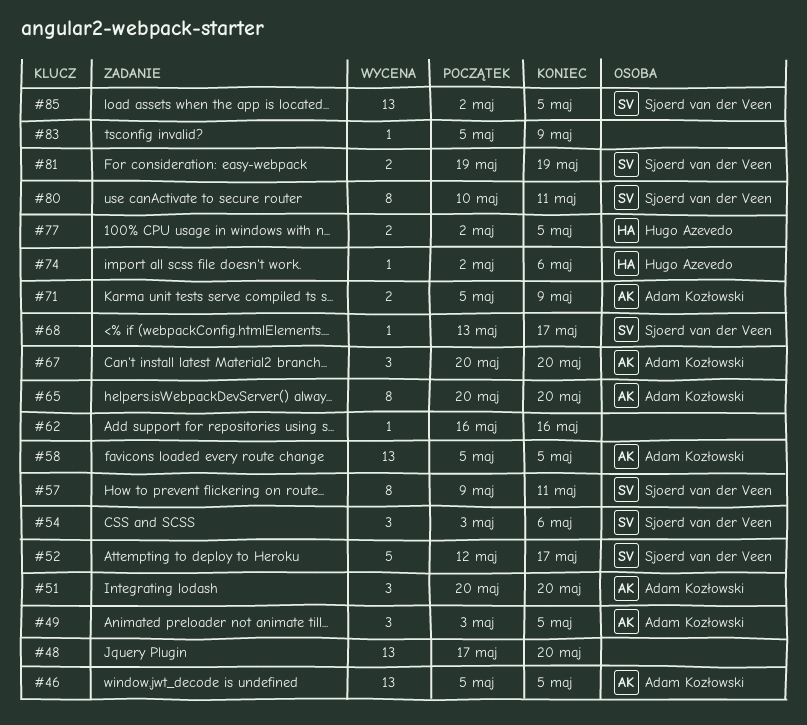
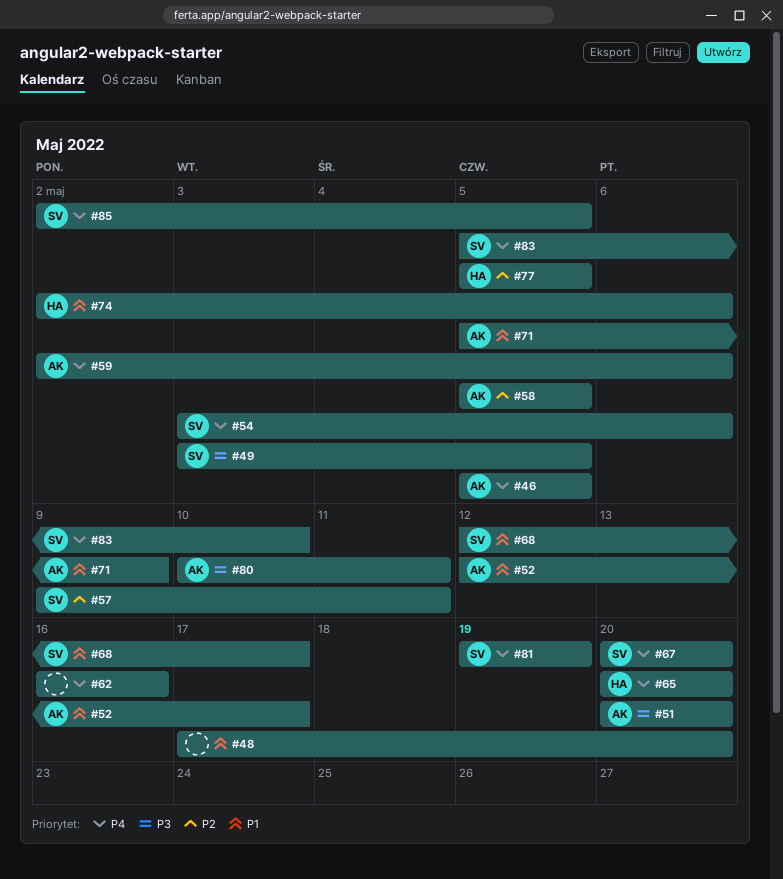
#49, owner: Adam Kozłowski -> Sjoerd van der Veen
#52, owner: Sjoerd van der Veen -> Adam Kozłowski
#59: none -> present
#65, owner: Adam Kozłowski -> Hugo Azevedo
#67, owner: Adam Kozłowski -> Sjoerd van der Veen
#68, start: May 13 -> May 12
#77, start: May 2 -> May 5
#80, owner: Sjoerd van der Veen -> Adam Kozłowski
#83, owner: none -> Sjoerd van der Veen
#83, due: May 9 -> May 10

